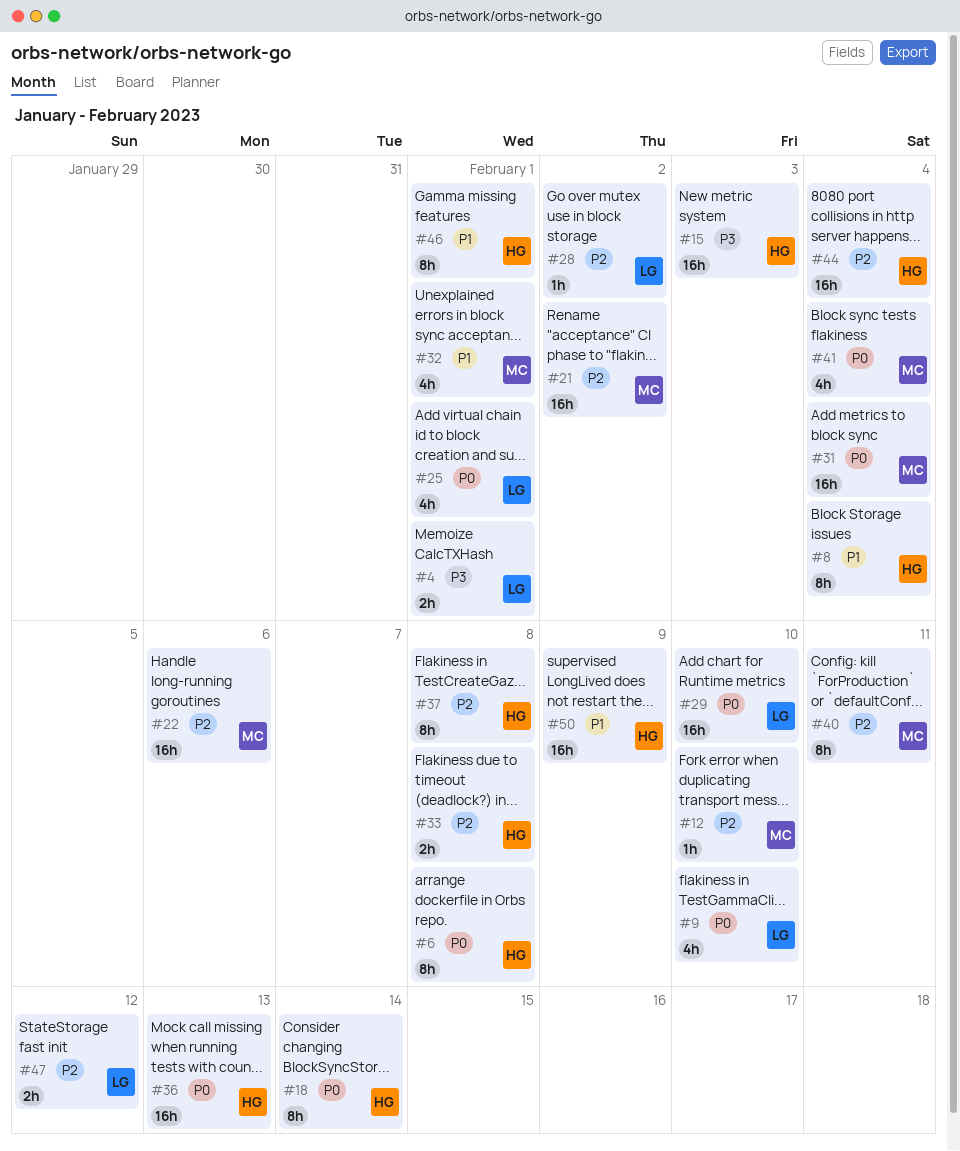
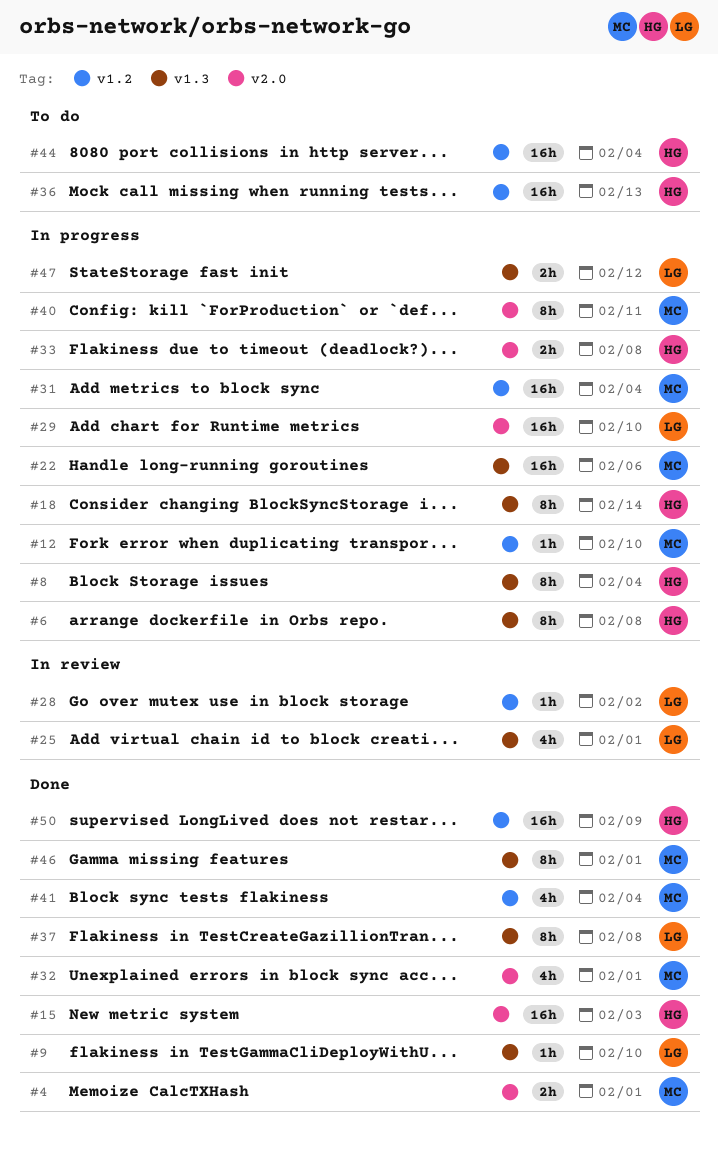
#4, owner: LG -> MC
#9, estimate: 4h -> 1h
#21: present -> none
#37, owner: HG -> LG
#46, owner: HG -> MC

